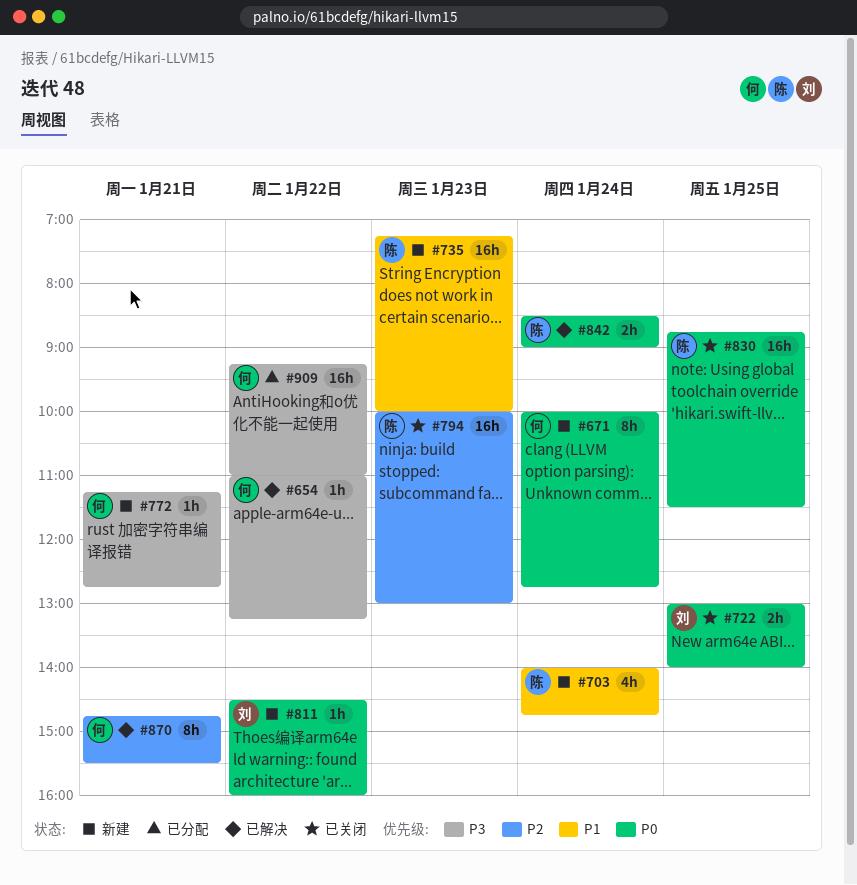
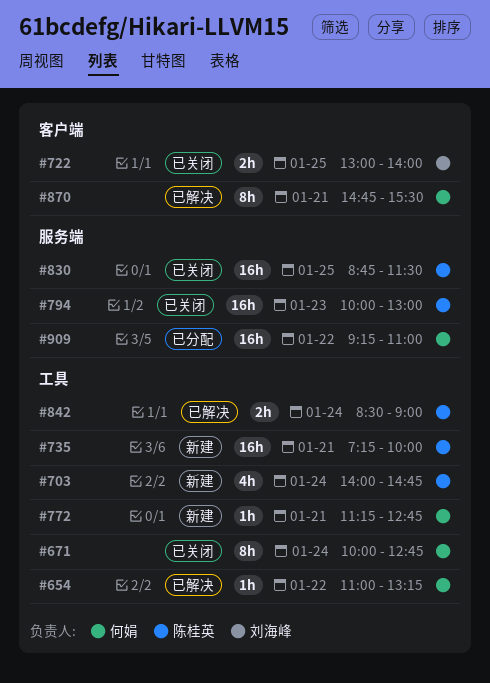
#671, status: 新建 -> 已关闭
#735, day: Jan 23 -> Jan 21
#811: present -> none

